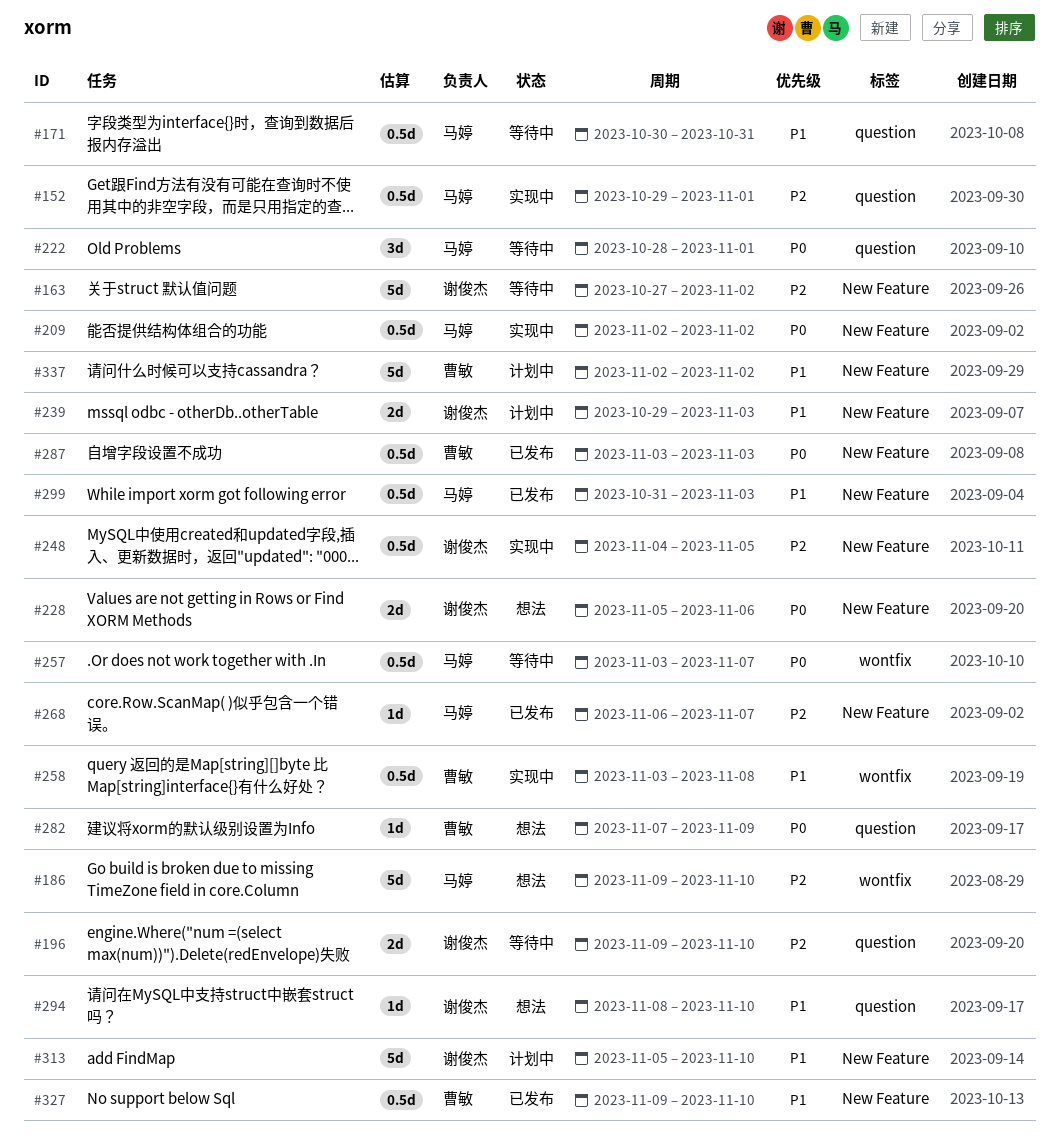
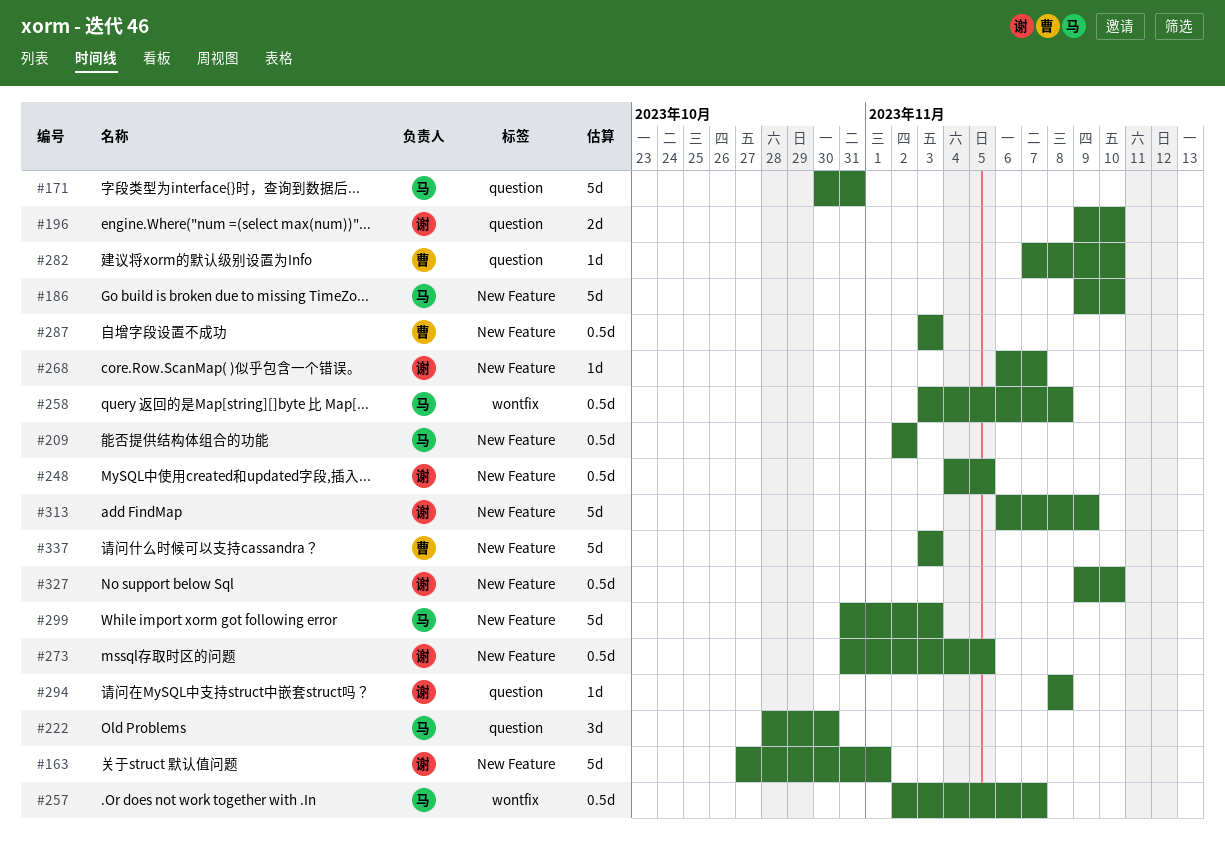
#152: present -> none
#163, due: Nov 2 -> Nov 1
#171, estimate: 0.5d -> 5d
#186, label: wontfix -> New Feature
#222, due: Nov 1 -> Oct 30
#228: present -> none
#239: present -> none
#257, start: Nov 3 -> Nov 2
#258, owner: 曹敏 -> 马婷
#268, owner: 马婷 -> 谢俊杰
#273: none -> present
#282, due: Nov 9 -> Nov 10
#294, due: Nov 10 -> Nov 8
#299, estimate: 0.5d -> 5d
#313, start: Nov 5 -> Nov 6
#313, due: Nov 10 -> Nov 9
#327, owner: 曹敏 -> 谢俊杰
#337, start: Nov 2 -> Nov 3
#337, due: Nov 2 -> Nov 3

